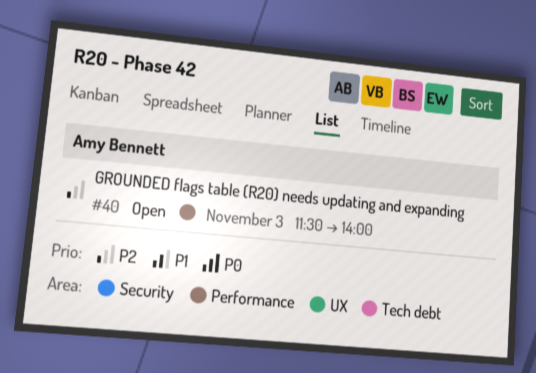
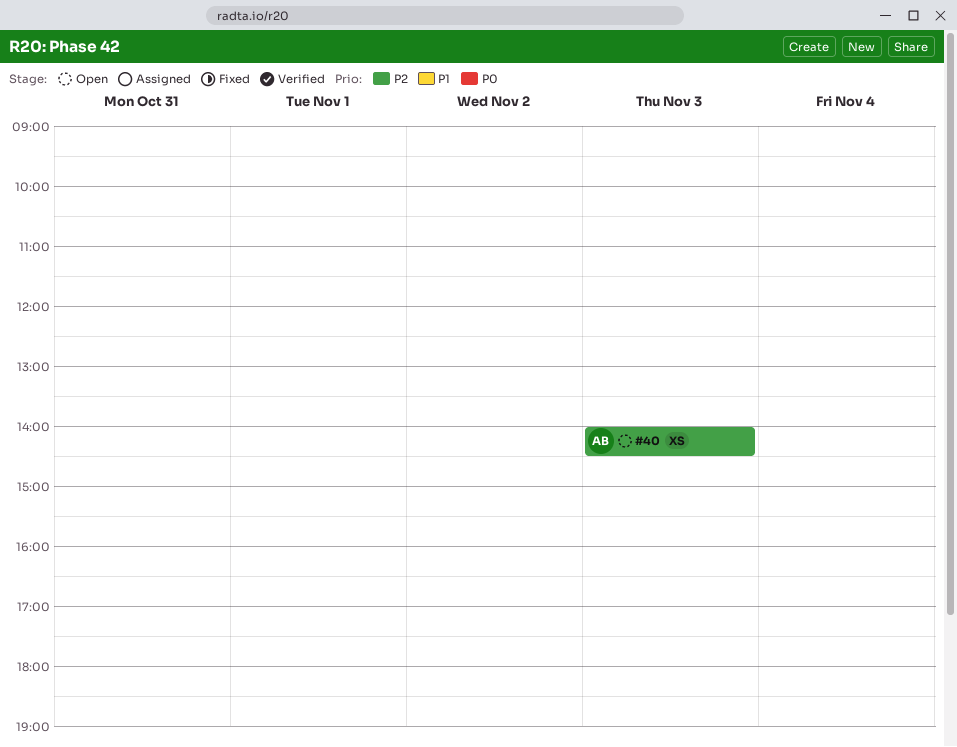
#40, begins: 11:30 -> 14:00
#40, ends: 14:00 -> 14:30

